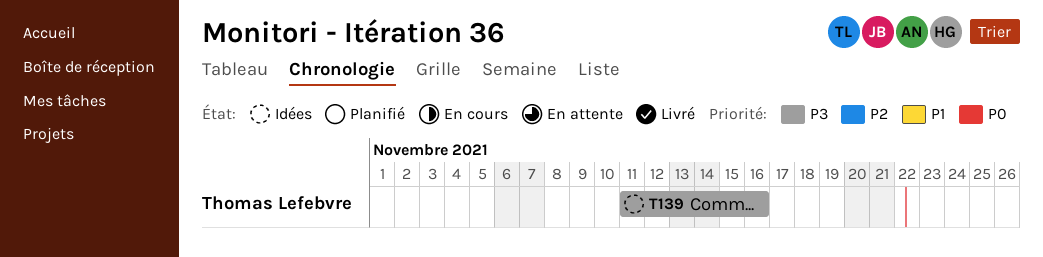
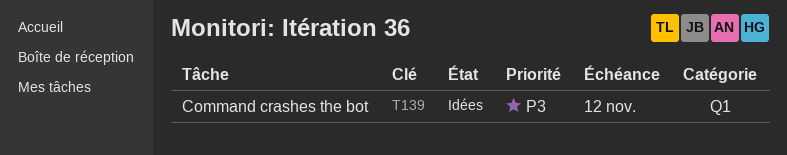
T139, due: Nov 16 -> Nov 12

